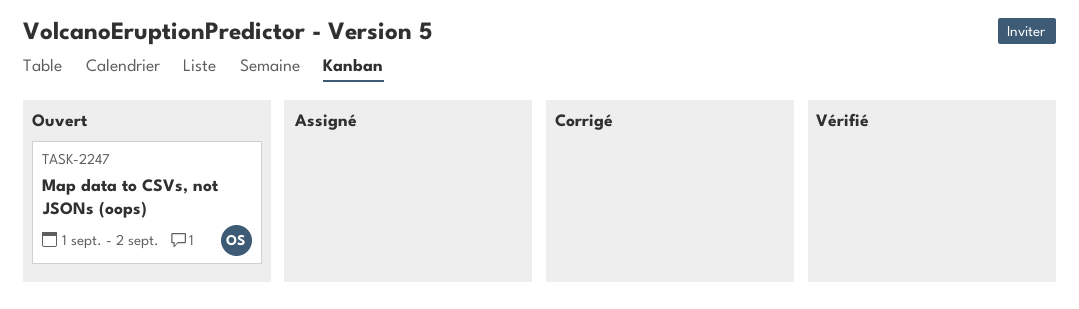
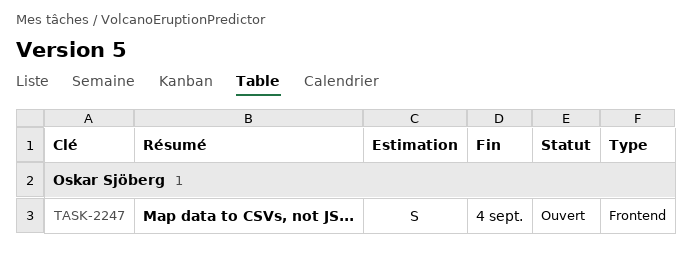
TASK-2247, due: Sep 2 -> Sep 4

